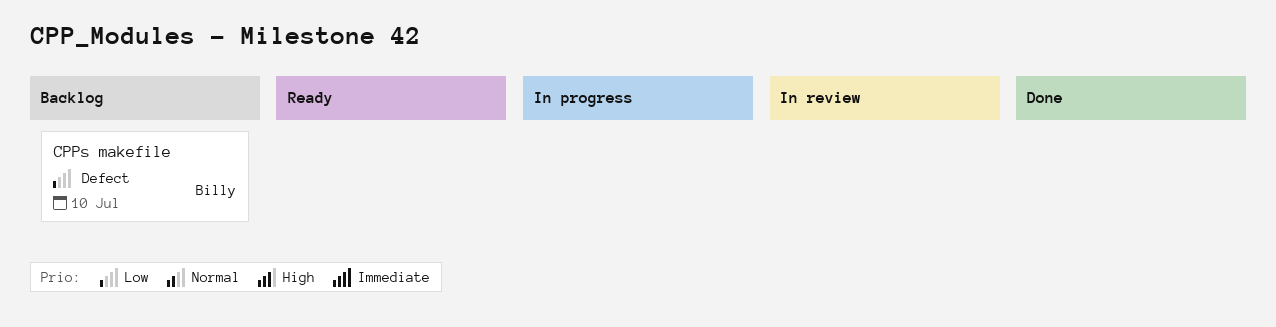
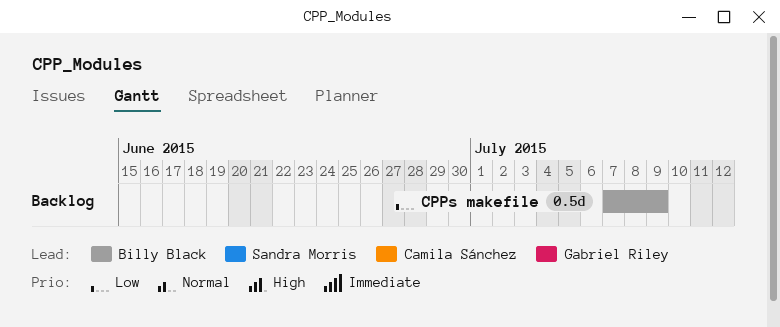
CPPs makefile, due: Jul 10 -> Jul 9

